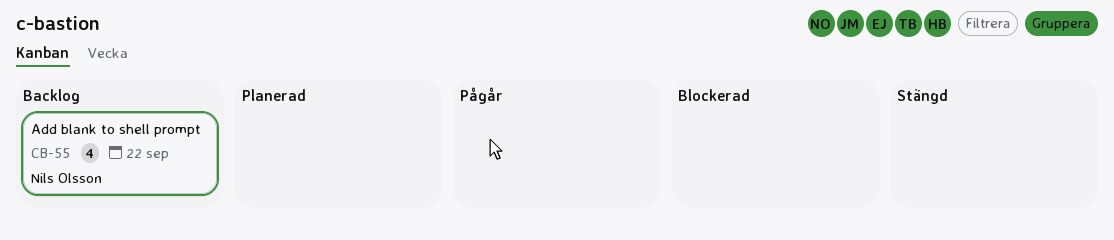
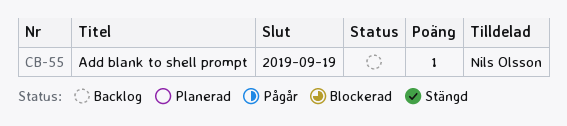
CB-55, estimate: 4 -> 1
CB-55, due: Sep 22 -> Sep 19

